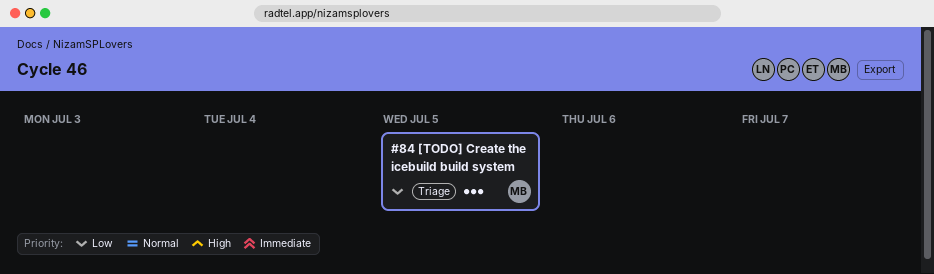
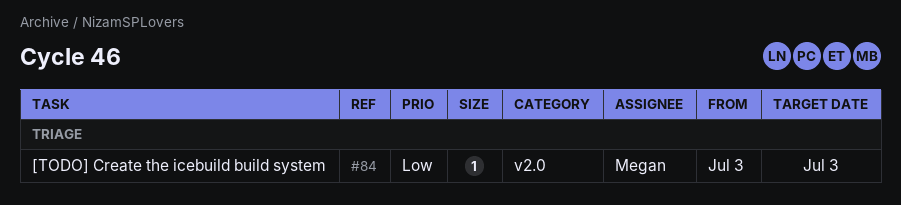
#84, estimate: 3 -> 1
#84, due: Jul 5 -> Jul 3

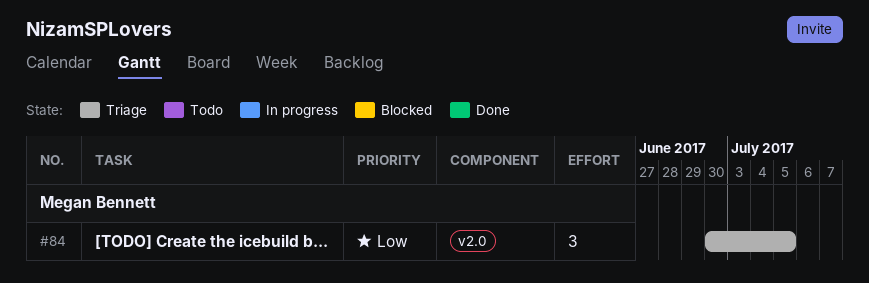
#84, estimate: 1 -> 3
#84, start: Jul 3 -> Jun 30
#84, due: Jul 3 -> Jul 5

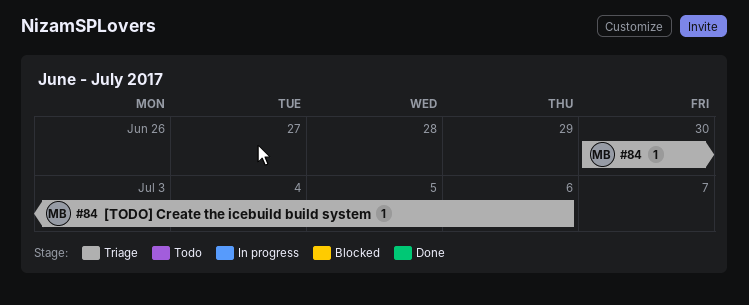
#84, estimate: 3 -> 1
#84, due: Jul 5 -> Jul 6

